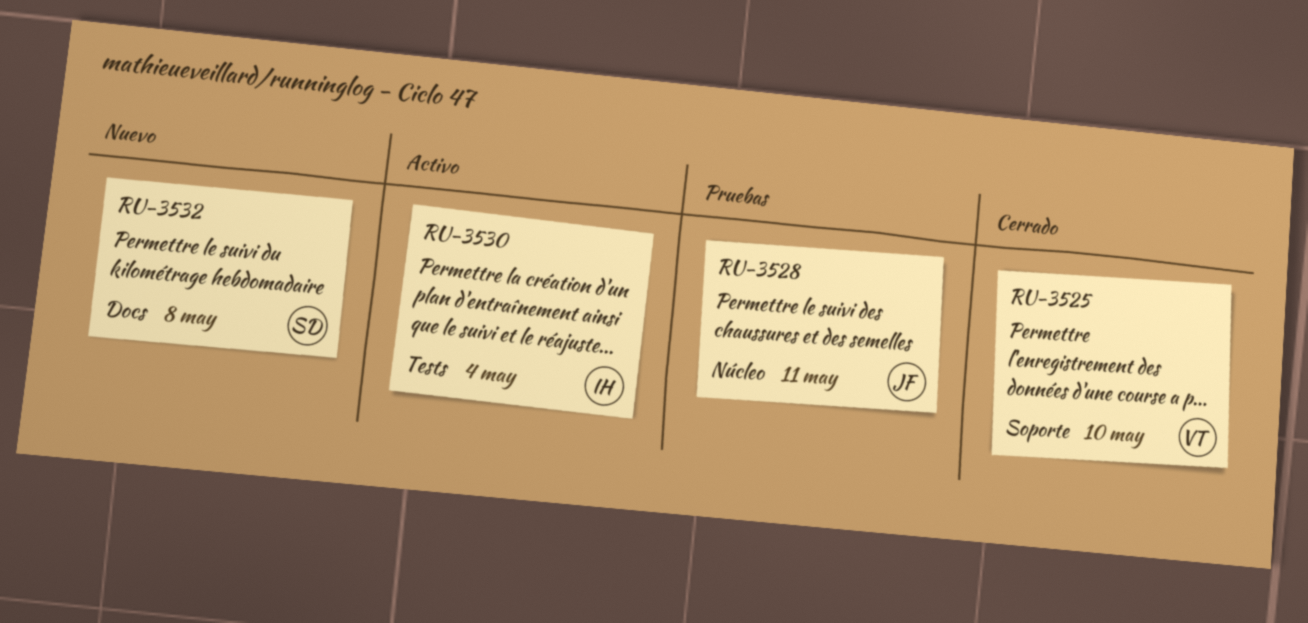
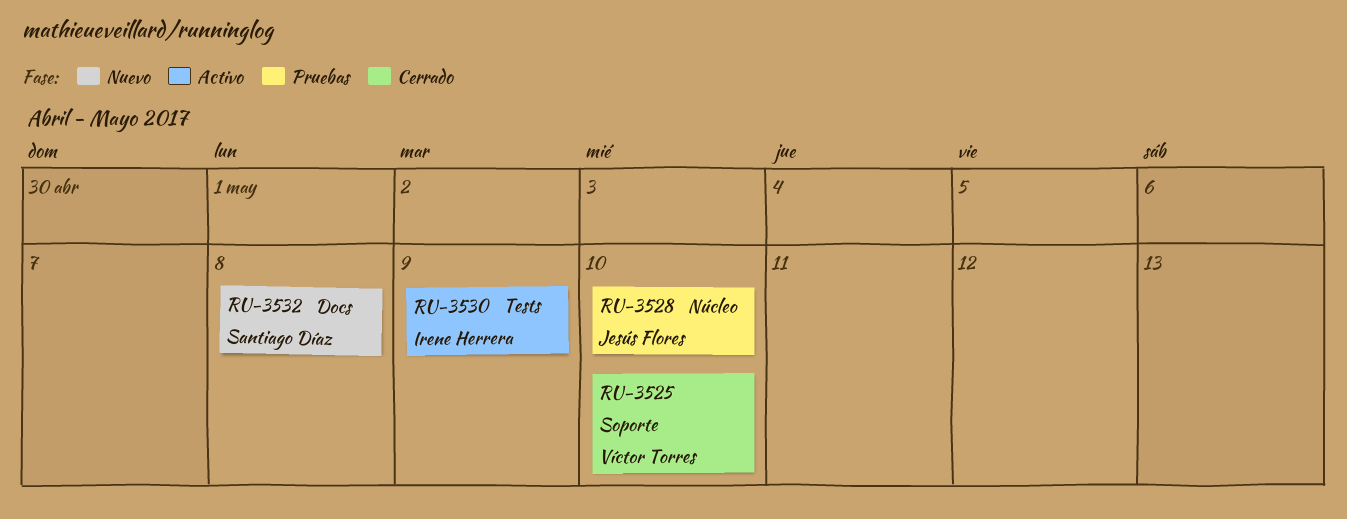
RU-3528, due: May 11 -> May 10
RU-3530, due: May 4 -> May 9

